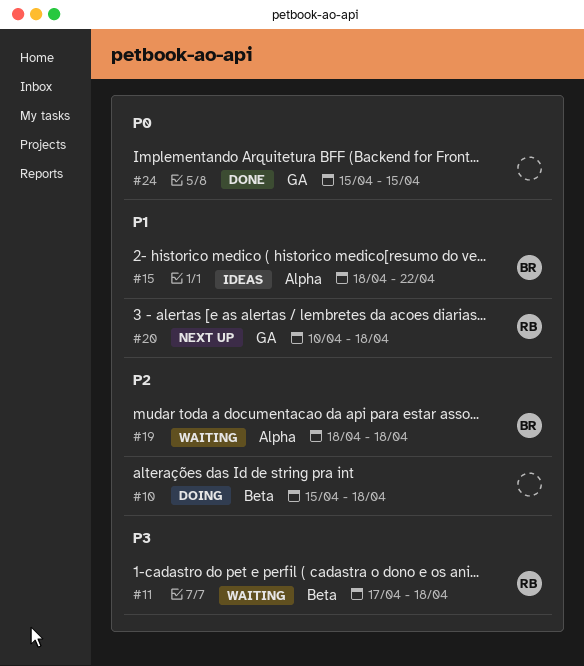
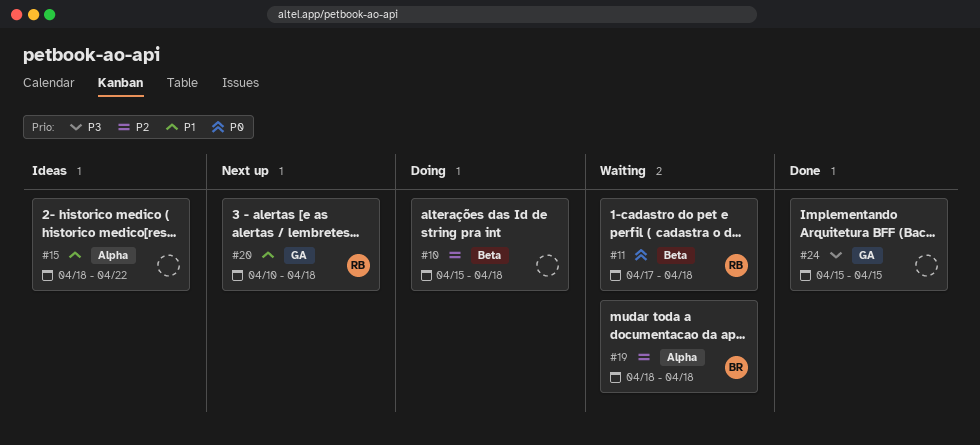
#11, priority: P3 -> P0
#15, owner: BR -> none
#24, priority: P0 -> P3

